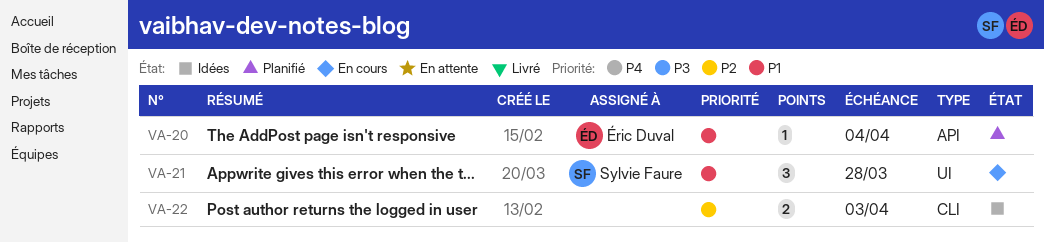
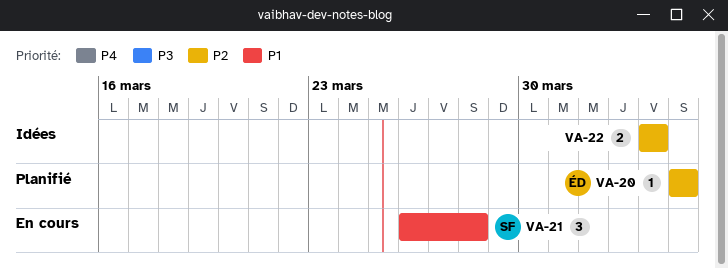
VA-20, priority: P1 -> P2

